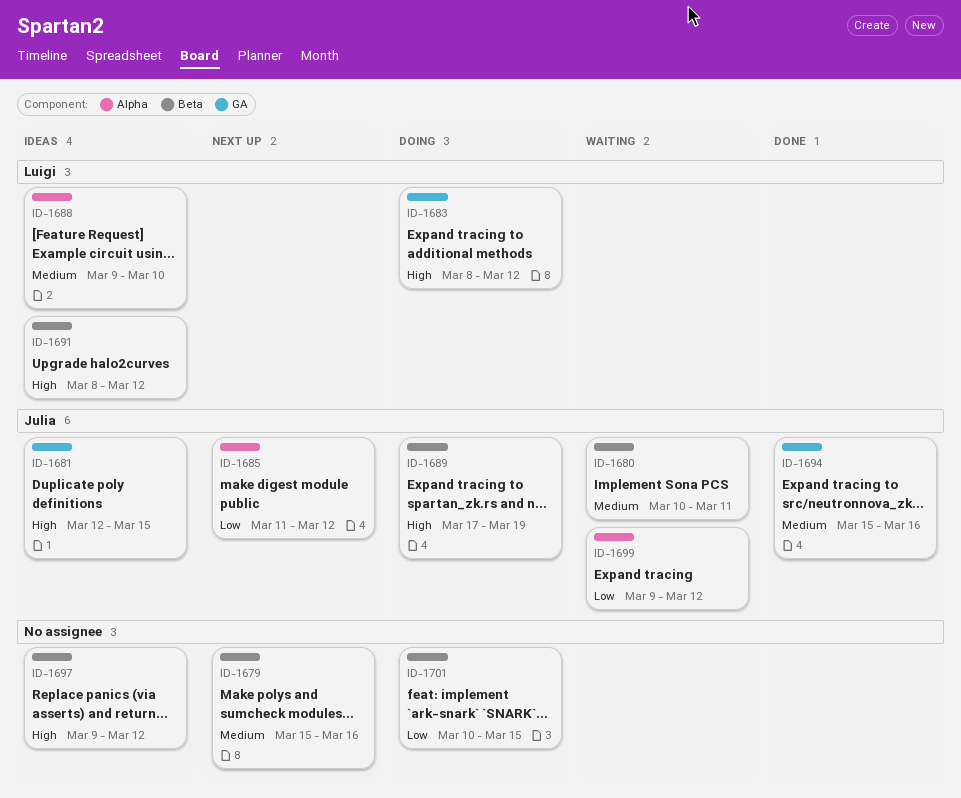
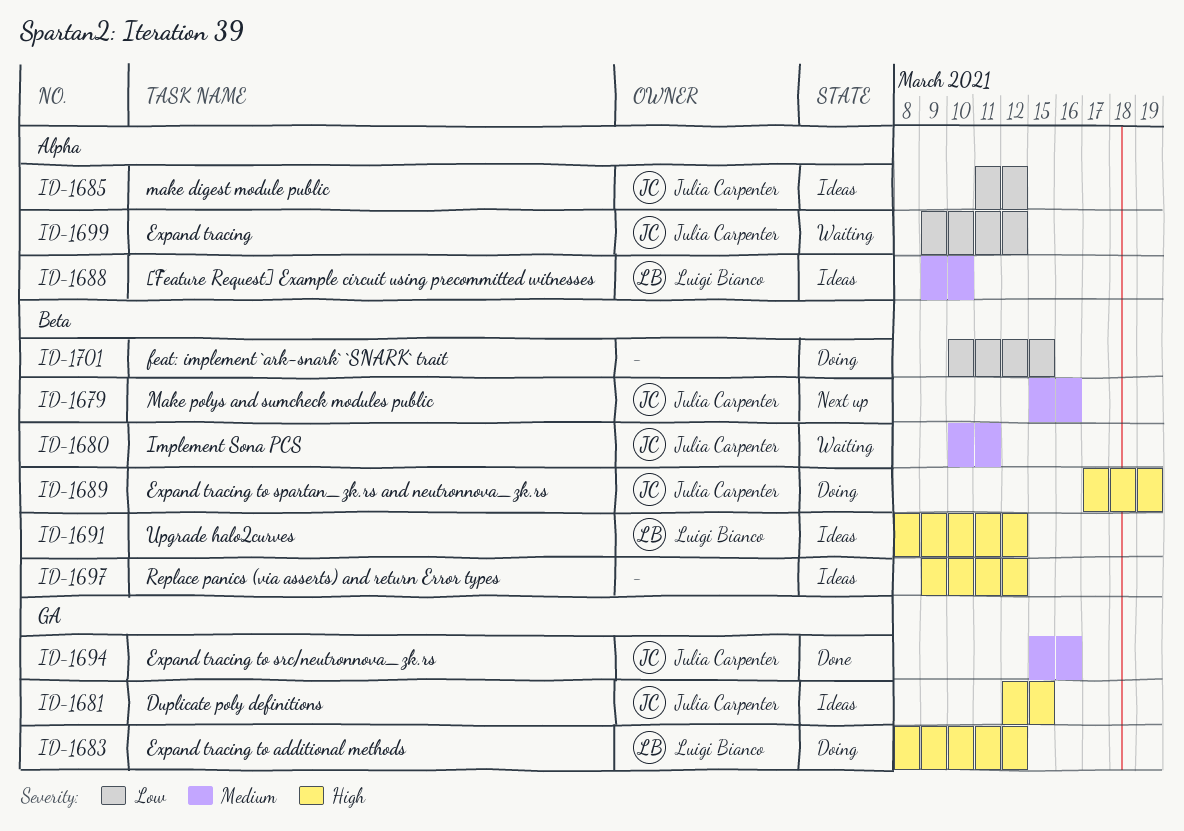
ID-1679, owner: none -> Julia Carpenter
ID-1685, status: Next up -> Ideas

